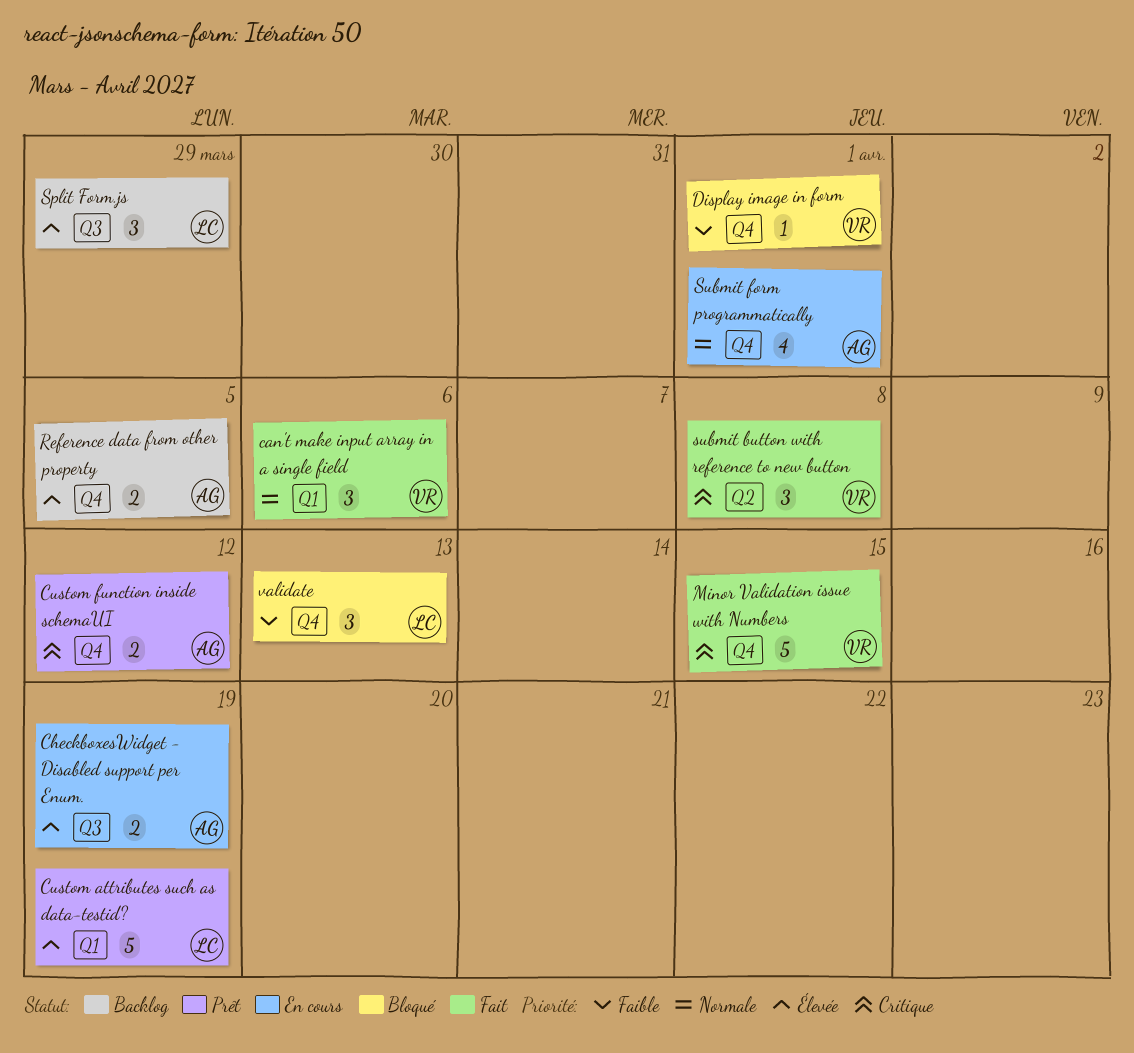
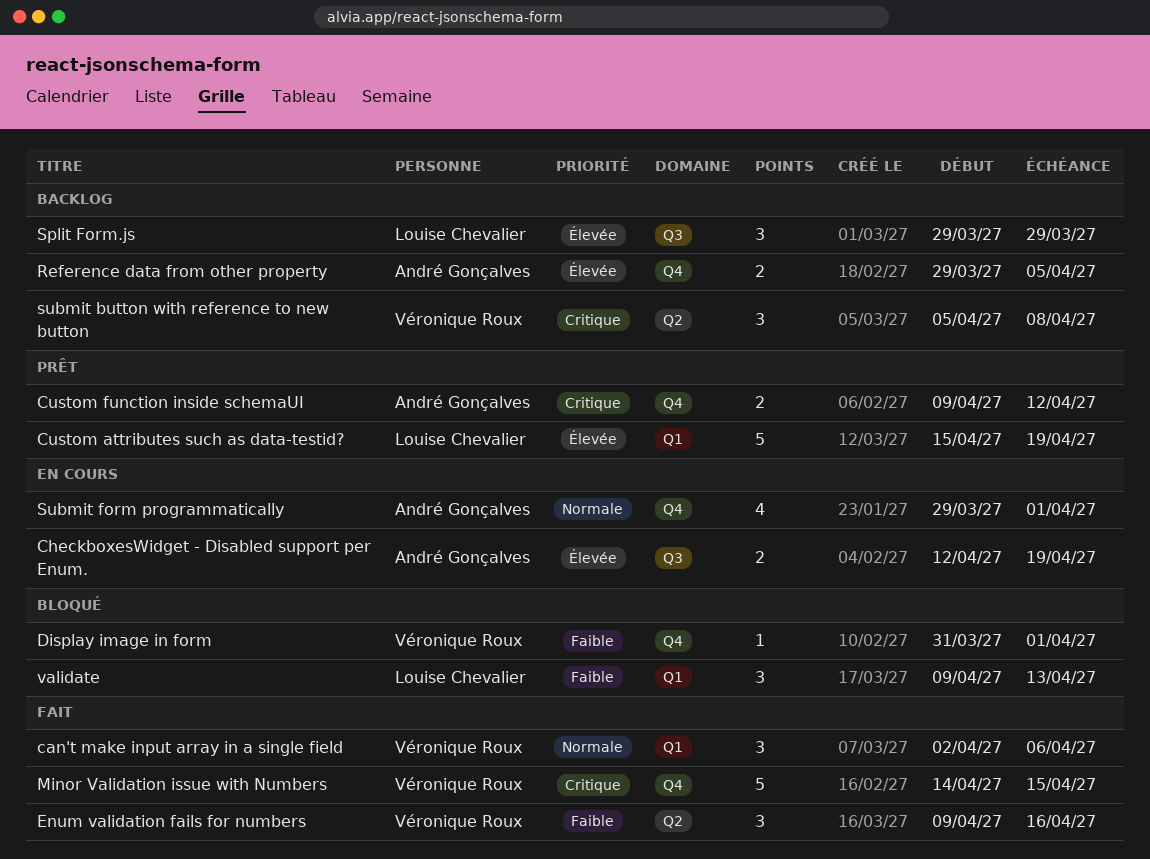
Enum validation fails for numbers: none -> present
submit button with reference to new button, status: Fait -> Backlog
validate, label: Q4 -> Q1

